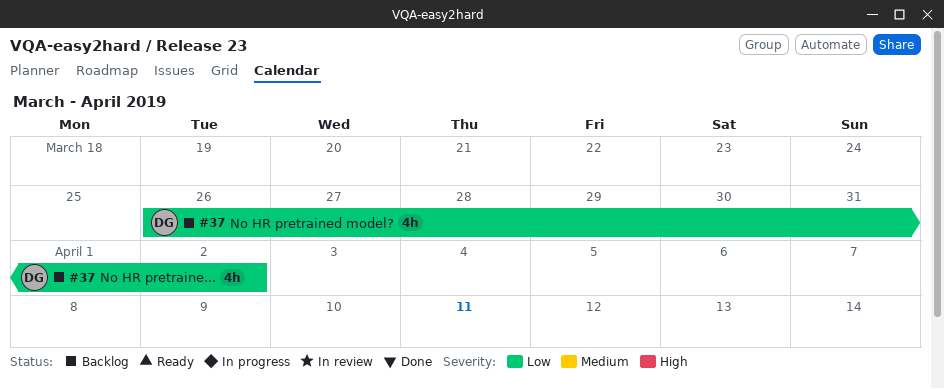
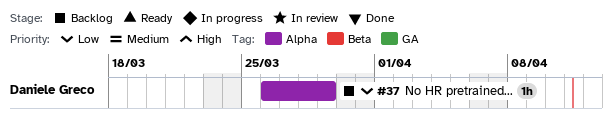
#37, estimate: 4h -> 1h
#37, due: Apr 2 -> Mar 29

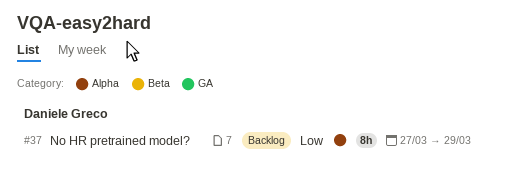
#37, estimate: 1h -> 8h
#37, start: Mar 26 -> Mar 27

